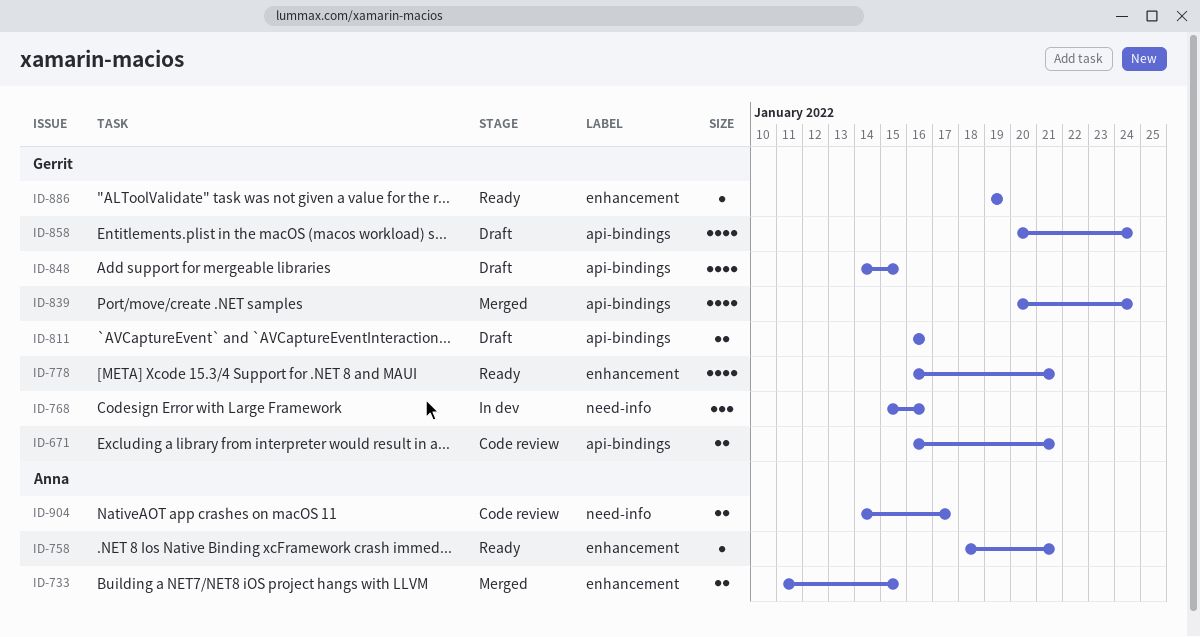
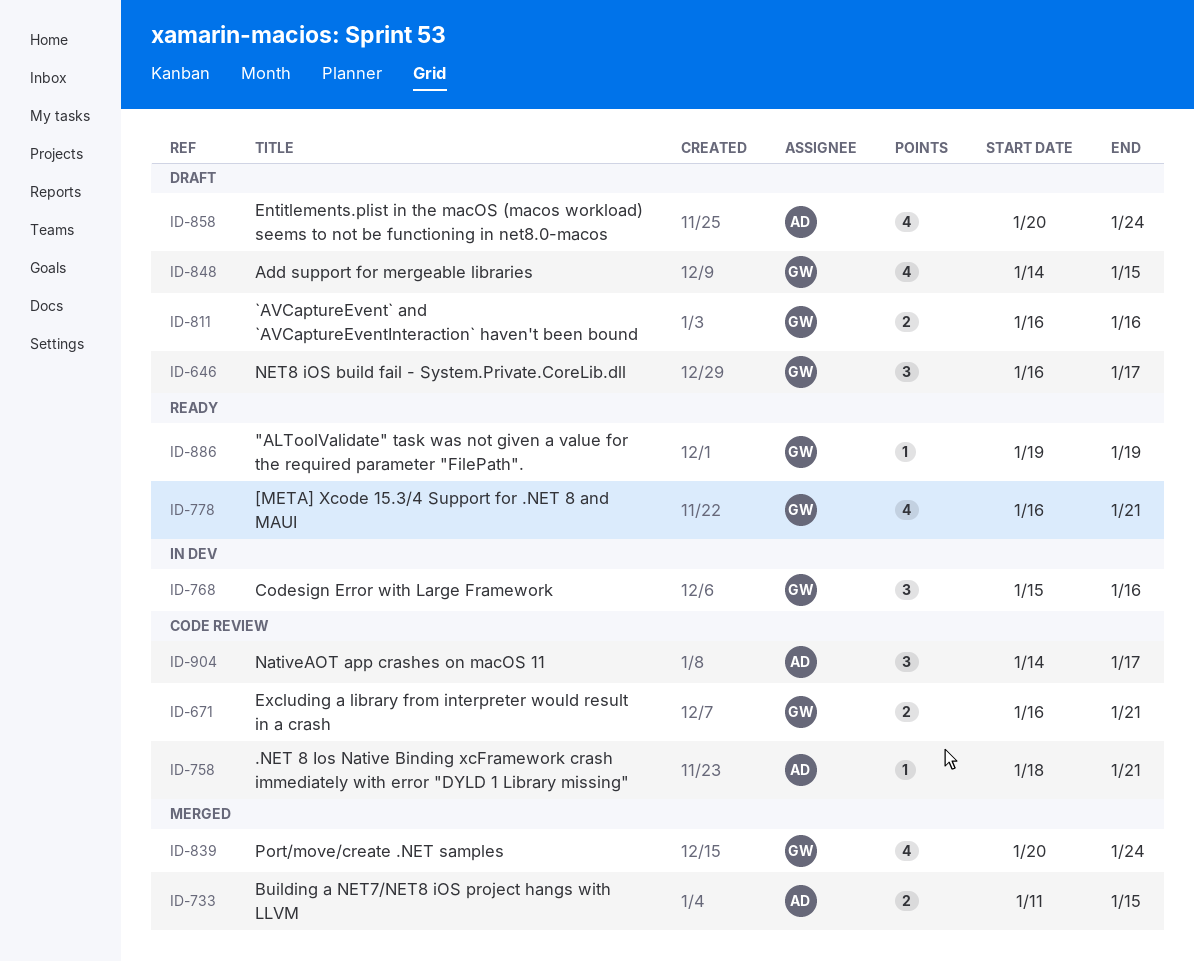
ID-646: none -> present
ID-758, status: Ready -> Code review
ID-858, owner: Gerrit -> Anna
ID-904, estimate: 2 -> 3

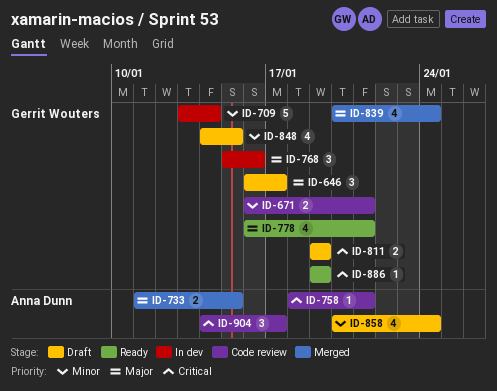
ID-709: none -> present
ID-811, start: Jan 16 -> Jan 19
ID-811, due: Jan 16 -> Jan 19

